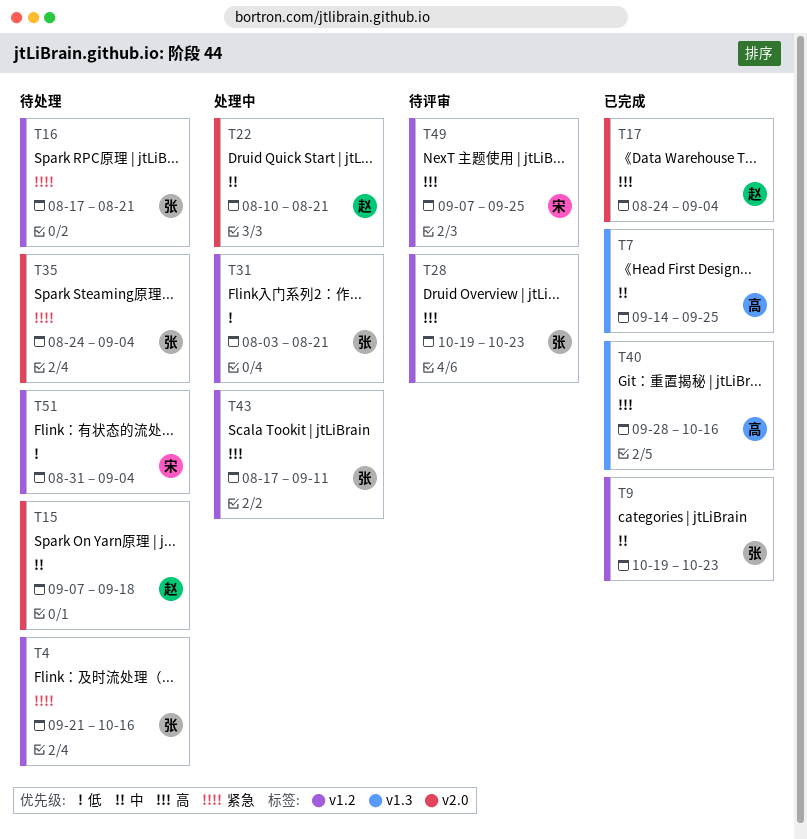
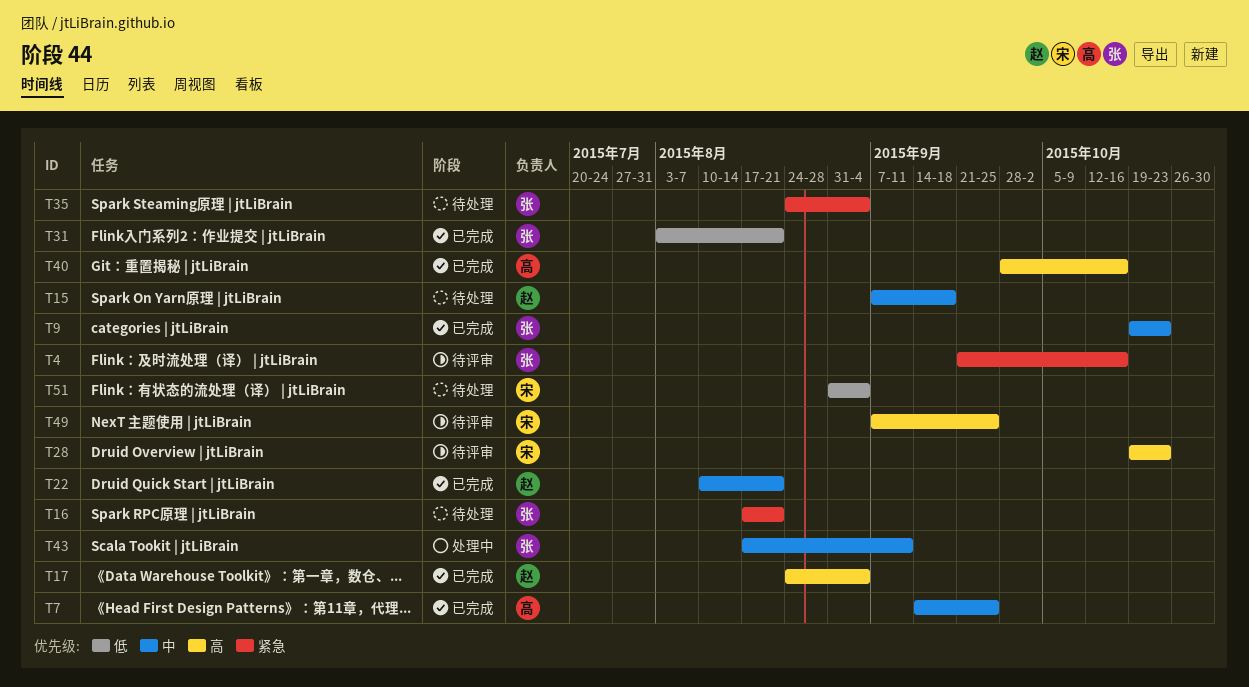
T4, status: 待处理 -> 待评审
T22, status: 处理中 -> 已完成
T28, owner: 张 -> 宋
T31, status: 处理中 -> 已完成
T43, priority: 高 -> 中

